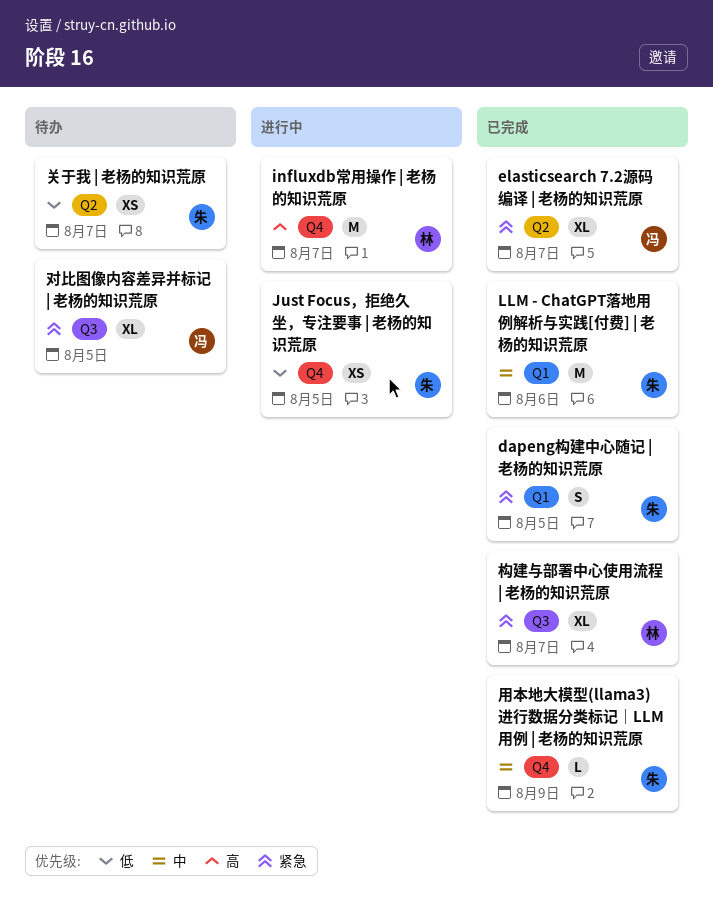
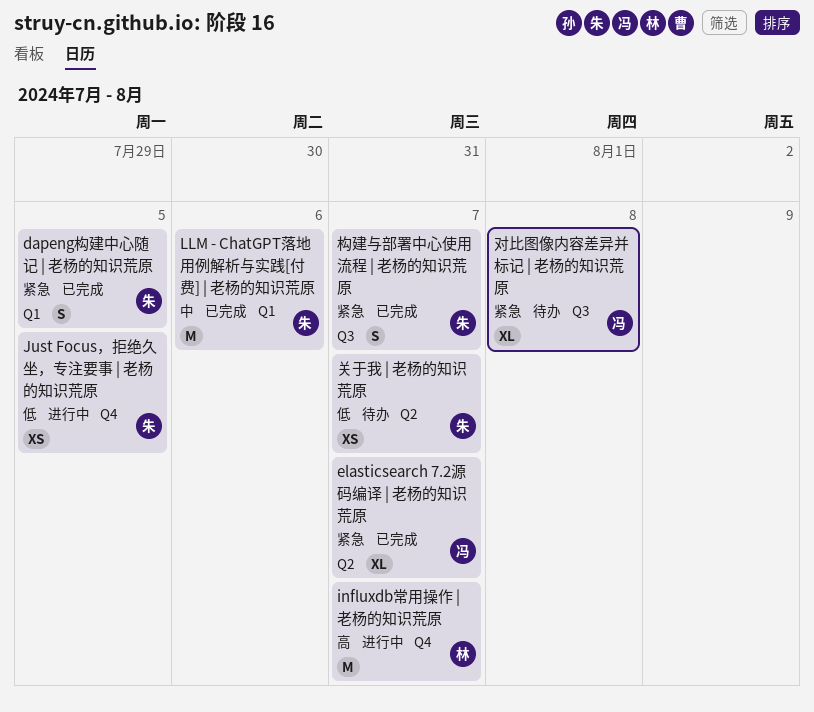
对比图像内容差异并标记 | 老杨的知识荒原, due: Aug 5 -> Aug 8
构建与部署中心使用流程 | 老杨的知识荒原, owner: 林 -> 朱
构建与部署中心使用流程 | 老杨的知识荒原, estimate: XL -> S
用本地大模型(llama3)进行数据分类标记｜LLM 用例 | 老杨的知识荒原: present -> none

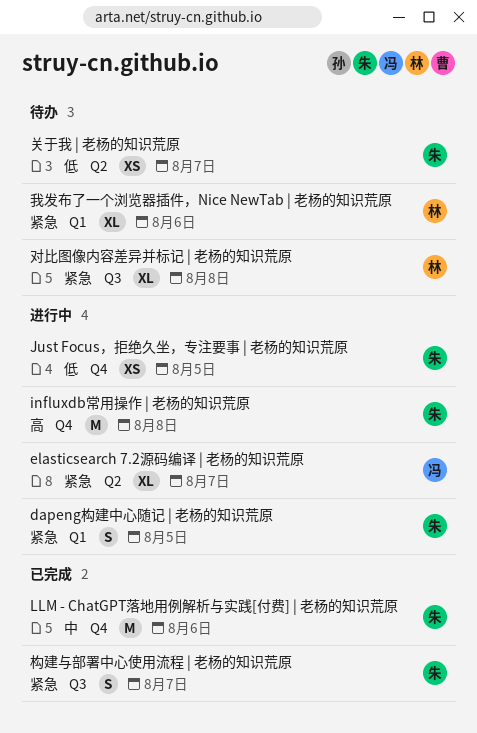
dapeng构建中心随记 | 老杨的知识荒原, status: 已完成 -> 进行中
elasticsearch 7.2源码编译 | 老杨的知识荒原, status: 已完成 -> 进行中
influxdb常用操作 | 老杨的知识荒原, owner: 林 -> 朱
influxdb常用操作 | 老杨的知识荒原, due: Aug 7 -> Aug 8
LLM - ChatGPT落地用例解析与实践[付费] | 老杨的知识荒原, label: Q1 -> Q4
对比图像内容差异并标记 | 老杨的知识荒原, owner: 冯 -> 林
我发布了一个浏览器插件，Nice NewTab | 老杨的知识荒原: none -> present

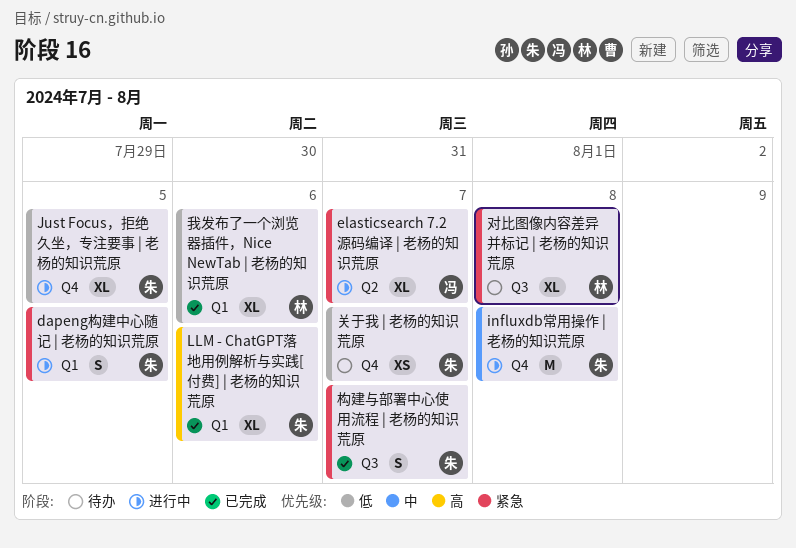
influxdb常用操作 | 老杨的知识荒原, priority: 高 -> 中
Just Focus，拒绝久坐，专注要事 | 老杨的知识荒原, estimate: XS -> XL
LLM - ChatGPT落地用例解析与实践[付费] | 老杨的知识荒原, priority: 中 -> 高
LLM - ChatGPT落地用例解析与实践[付费] | 老杨的知识荒原, label: Q4 -> Q1
LLM - ChatGPT落地用例解析与实践[付费] | 老杨的知识荒原, estimate: M -> XL
关于我 | 老杨的知识荒原, label: Q2 -> Q4
我发布了一个浏览器插件，Nice NewTab | 老杨的知识荒原, status: 待办 -> 已完成
我发布了一个浏览器插件，Nice NewTab | 老杨的知识荒原, priority: 紧急 -> 低

